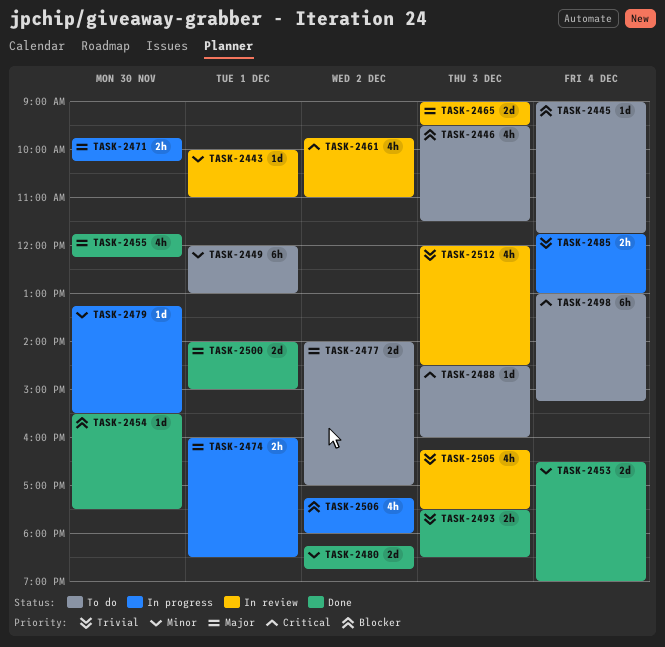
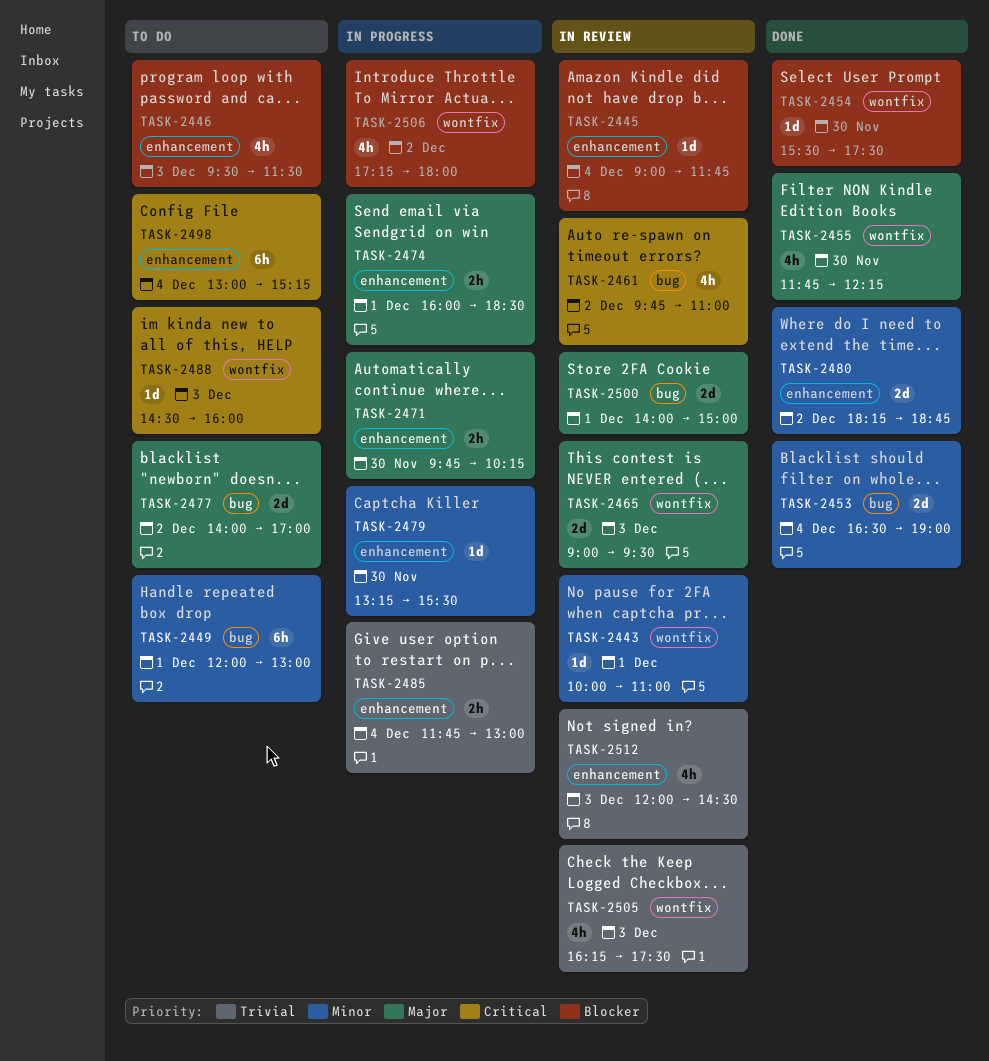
TASK-2445, status: To do -> In review
TASK-2493: present -> none
TASK-2500, status: Done -> In review

